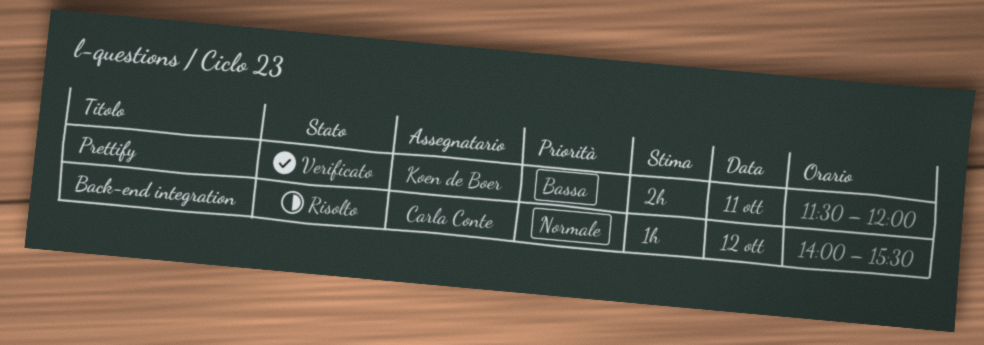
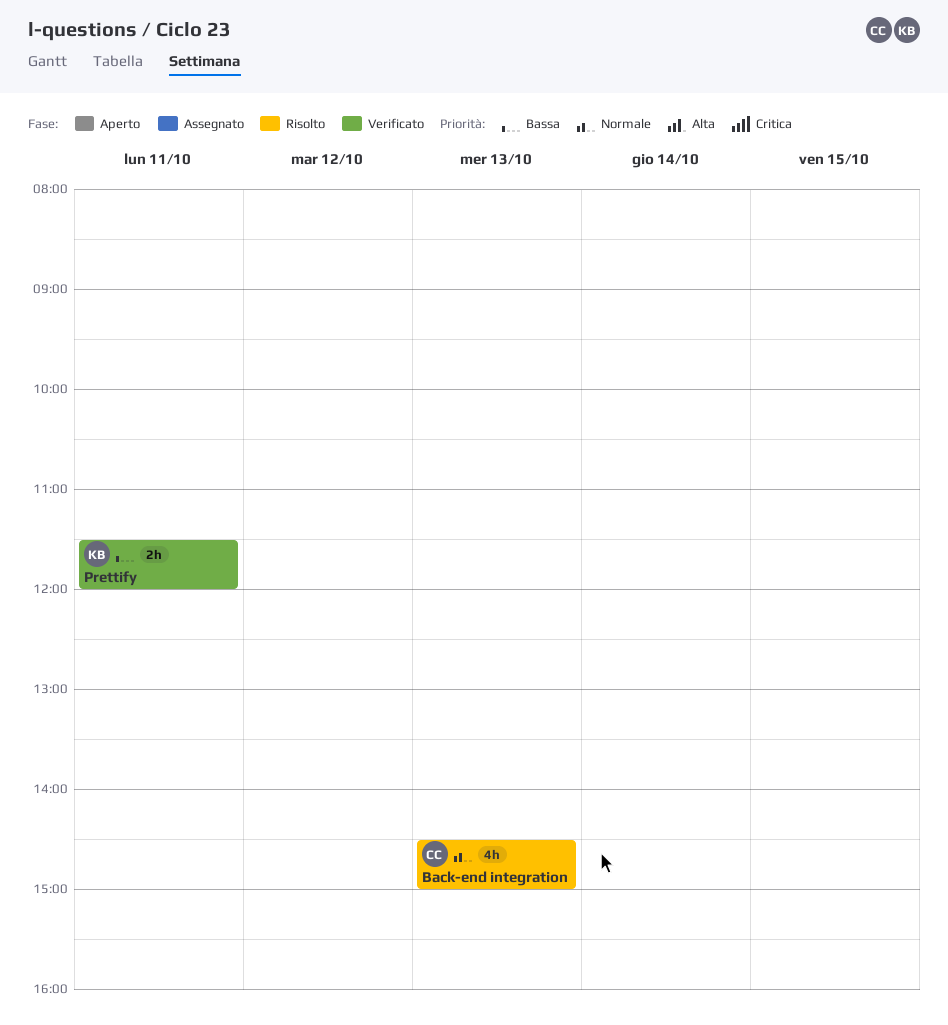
Back-end integration, estimate: 1h -> 4h
Back-end integration, day: Oct 12 -> Oct 13
Back-end integration, begins: 14:00 -> 14:30
Back-end integration, ends: 15:30 -> 15:00

